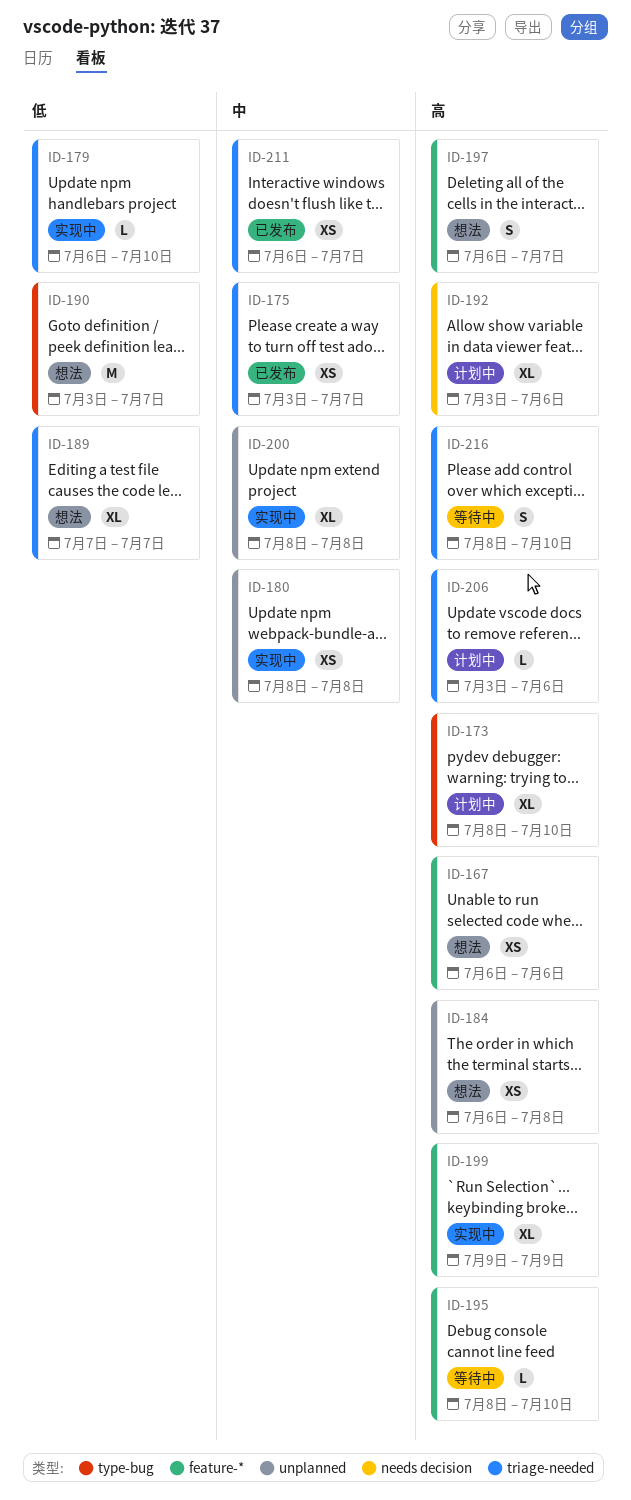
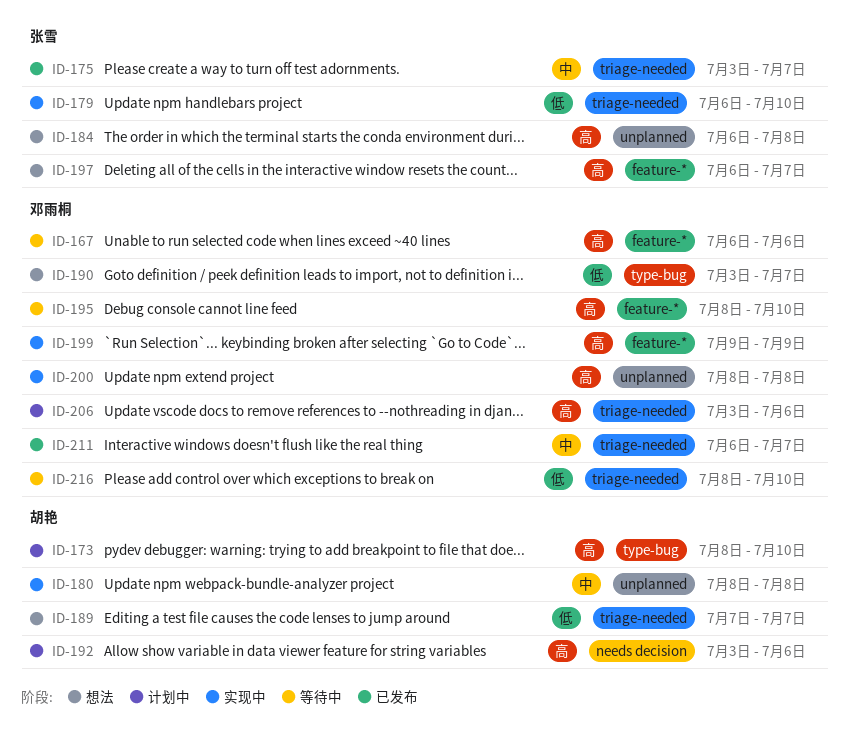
ID-167, status: 想法 -> 等待中
ID-200, priority: 中 -> 高
ID-216, priority: 高 -> 低

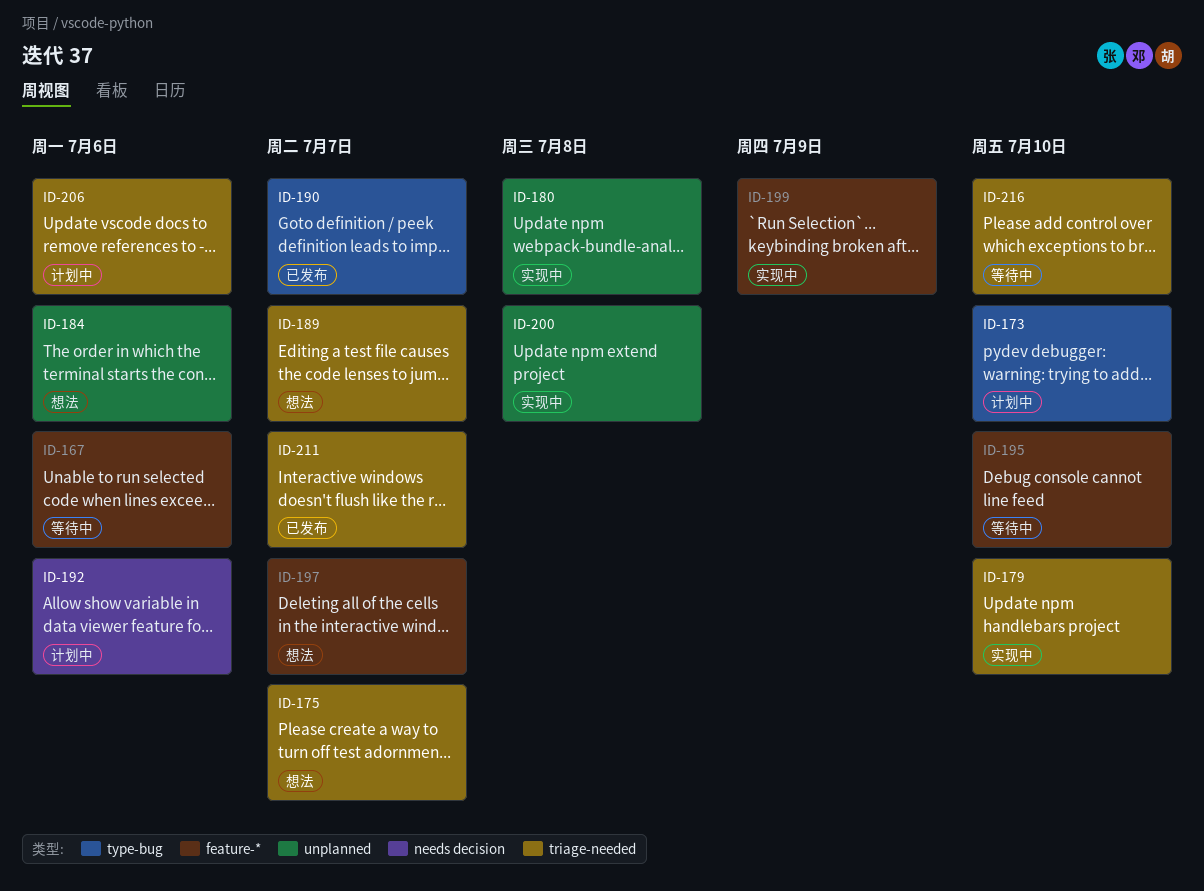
ID-175, status: 已发布 -> 想法
ID-184, due: Jul 8 -> Jul 6
ID-190, status: 想法 -> 已发布

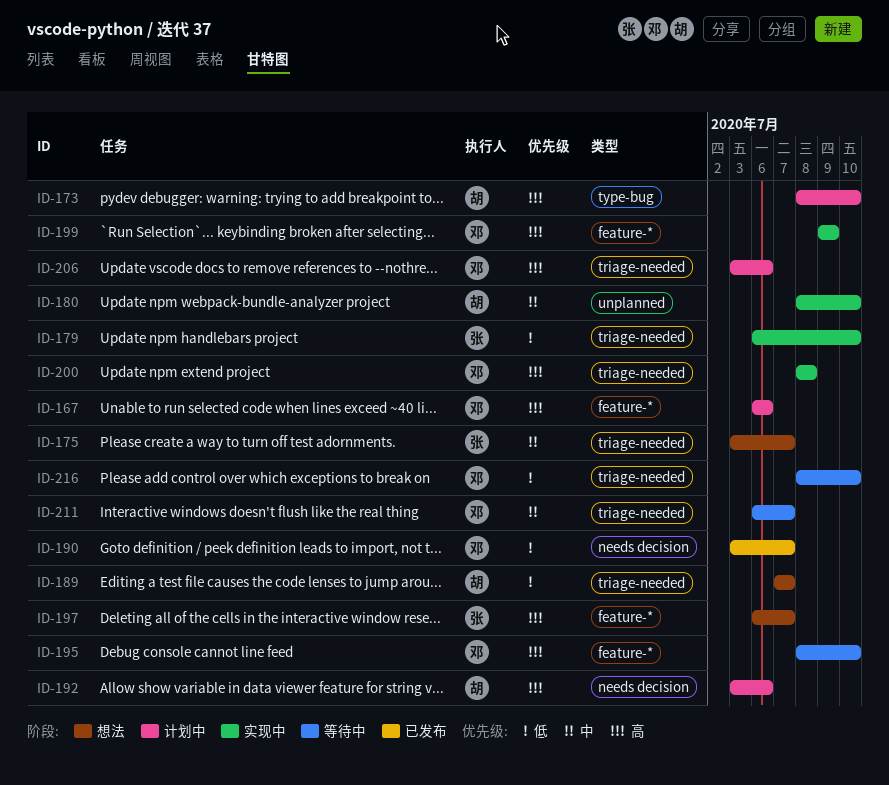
ID-167, status: 等待中 -> 计划中
ID-180, due: Jul 8 -> Jul 10
ID-184: present -> none
ID-190, label: type-bug -> needs decision
ID-200, label: unplanned -> triage-needed
ID-211, status: 已发布 -> 等待中

